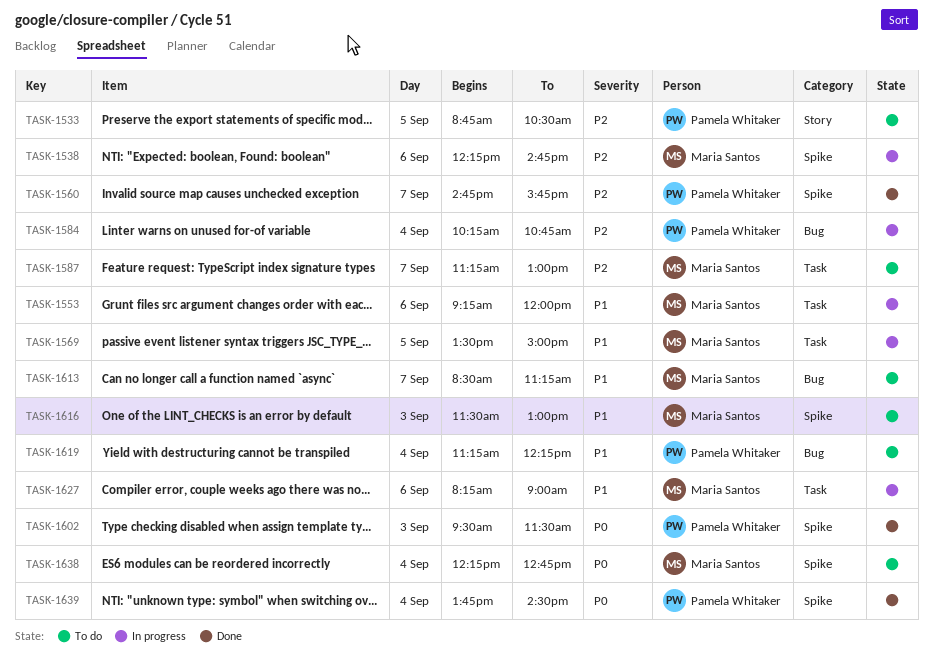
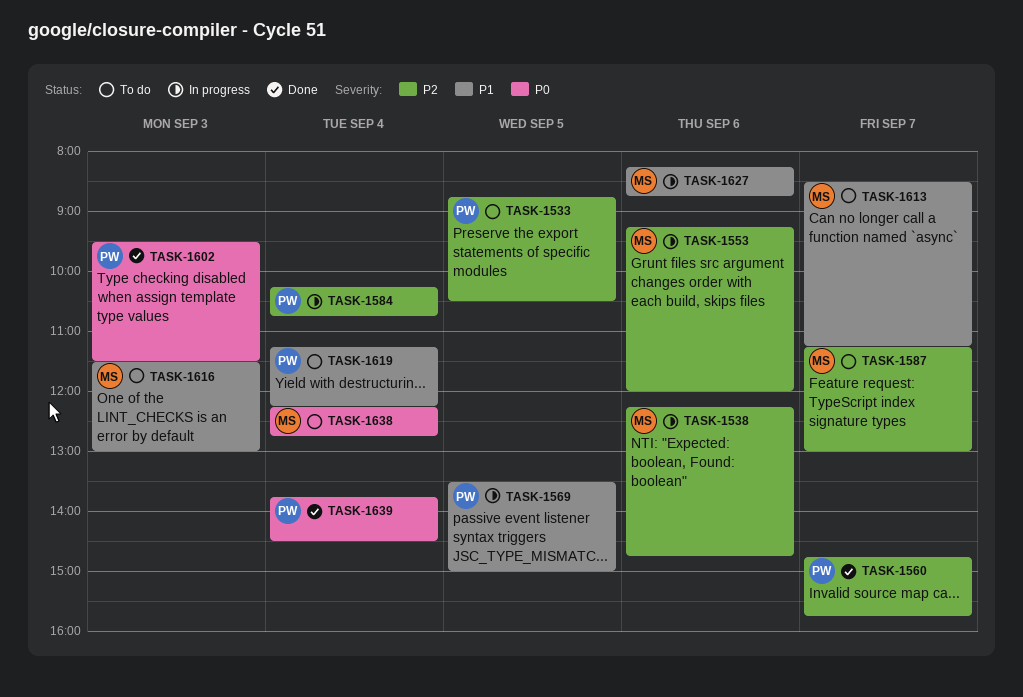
TASK-1553, priority: P1 -> P2
TASK-1569, owner: Maria Santos -> Pamela Whitaker
TASK-1627, ends: 09:00 -> 08:45

